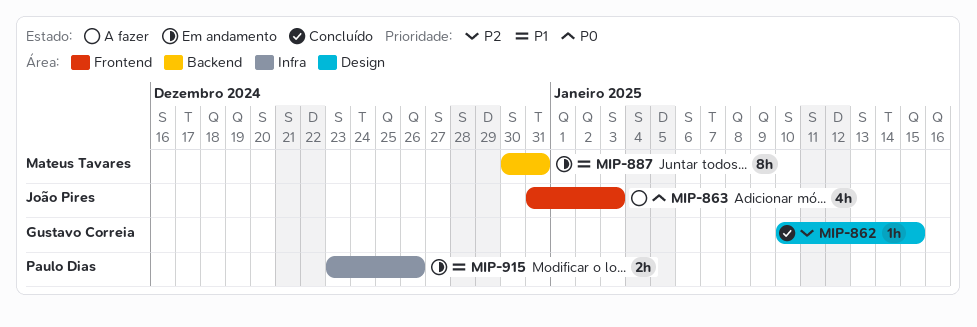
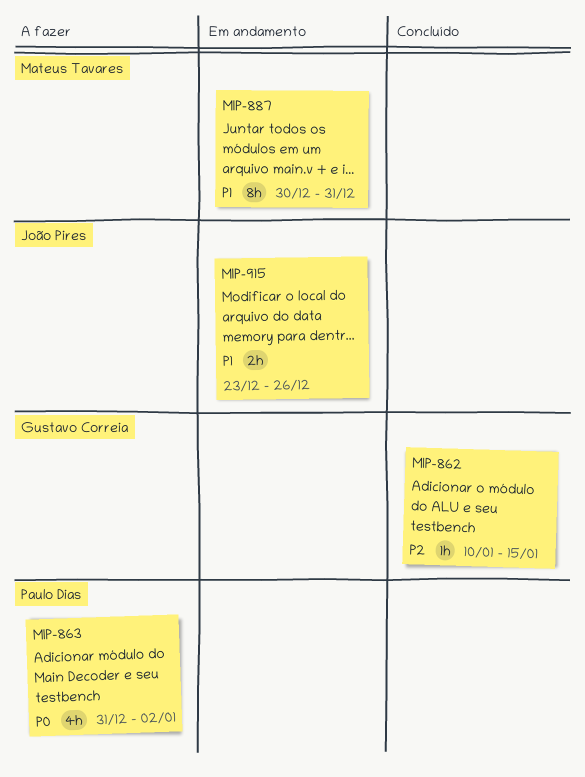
MIP-863, owner: João Pires -> Paulo Dias
MIP-863, due: Jan 3 -> Jan 2
MIP-915, owner: Paulo Dias -> João Pires

